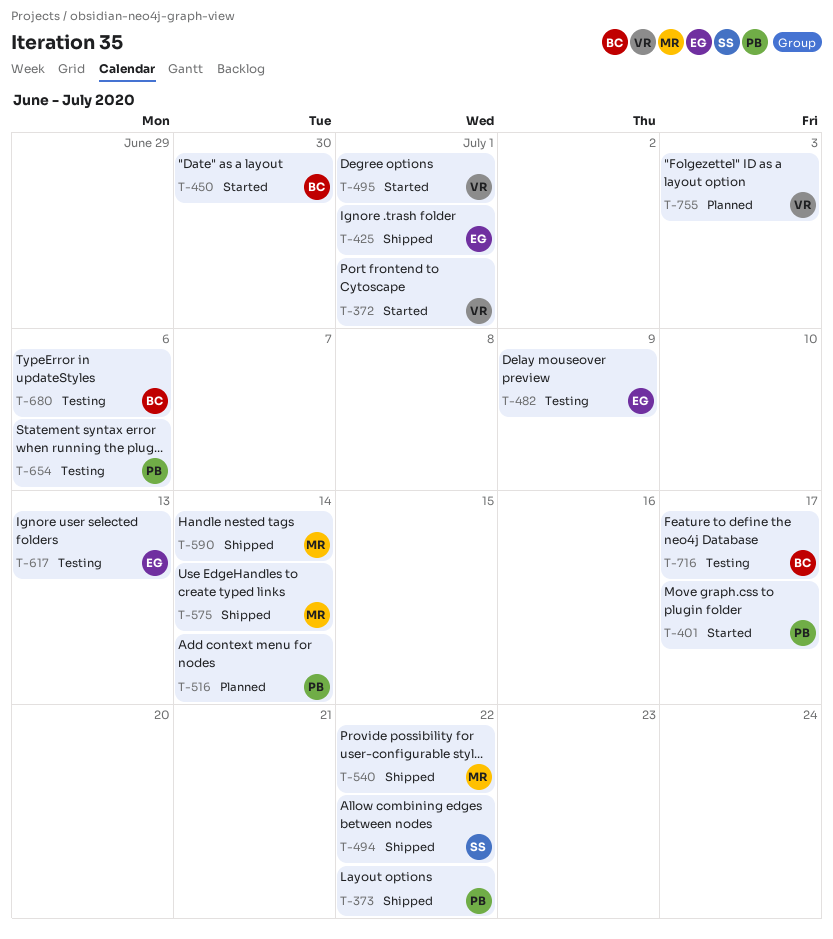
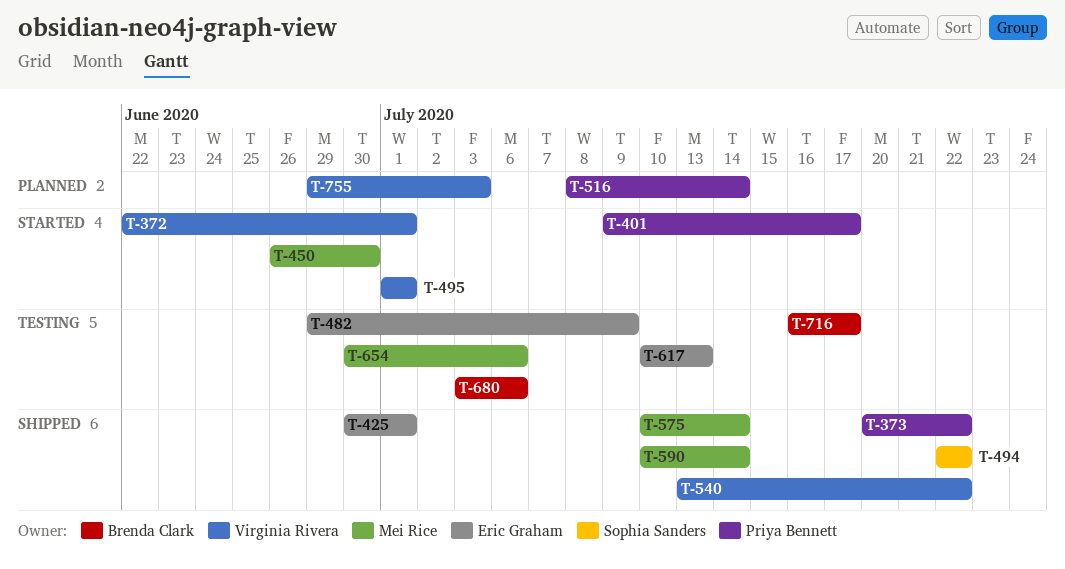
T-450, owner: Brenda Clark -> Mei Rice
T-540, owner: Mei Rice -> Virginia Rivera
T-654, owner: Priya Bennett -> Mei Rice

